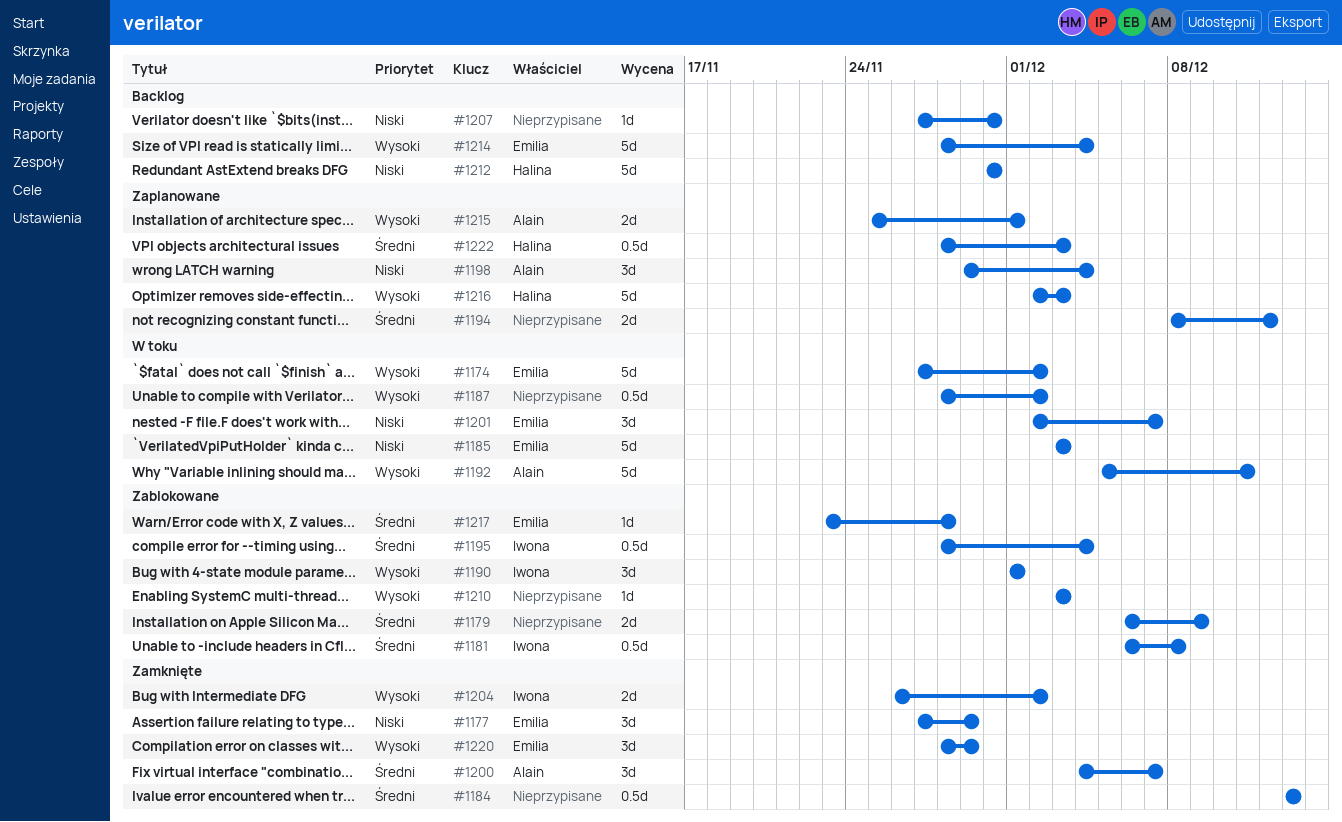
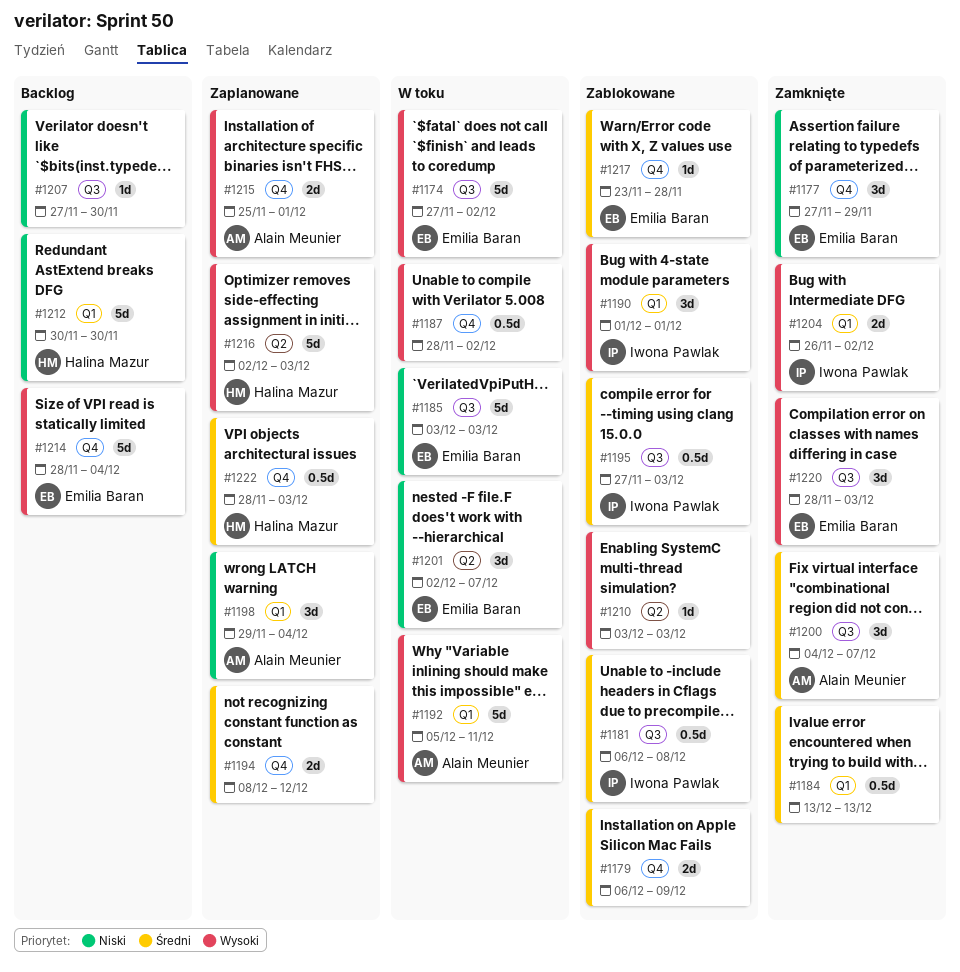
#1195, start: Nov 28 -> Nov 27
#1195, due: Dec 4 -> Dec 3
#1220, due: Nov 29 -> Dec 3

